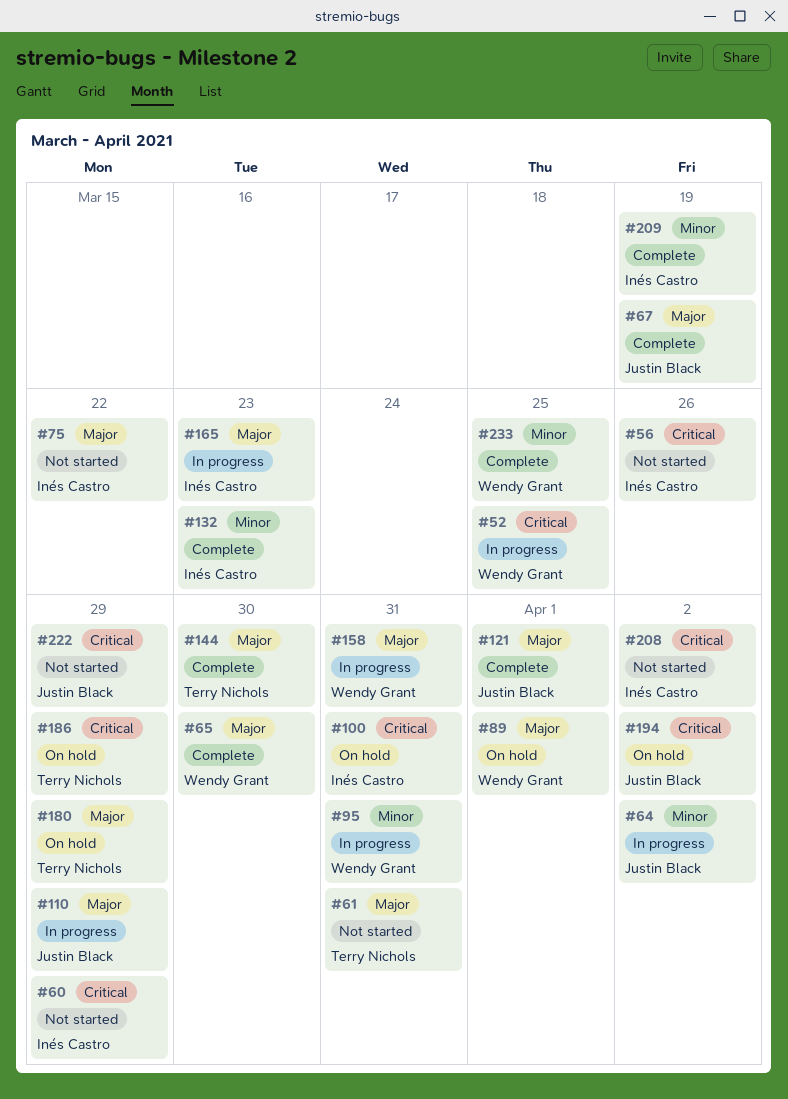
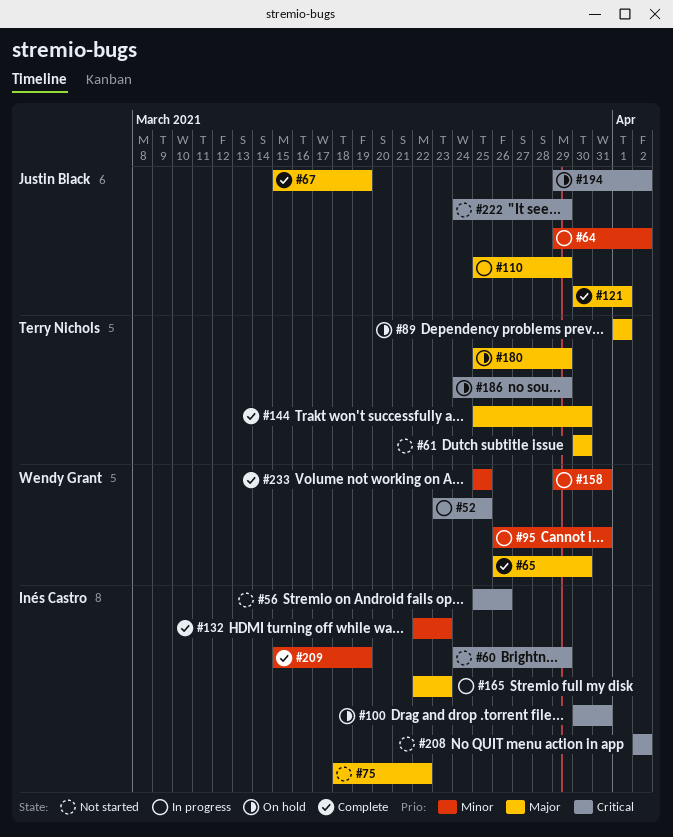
#61, due: Mar 31 -> Mar 30
#89, owner: Wendy Grant -> Terry Nichols
#158, priority: Major -> Minor

